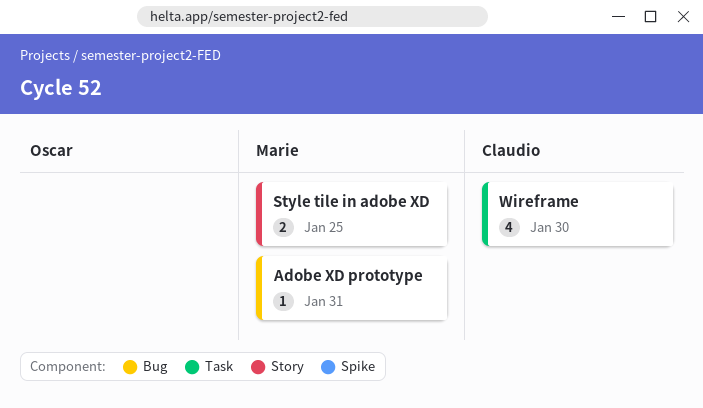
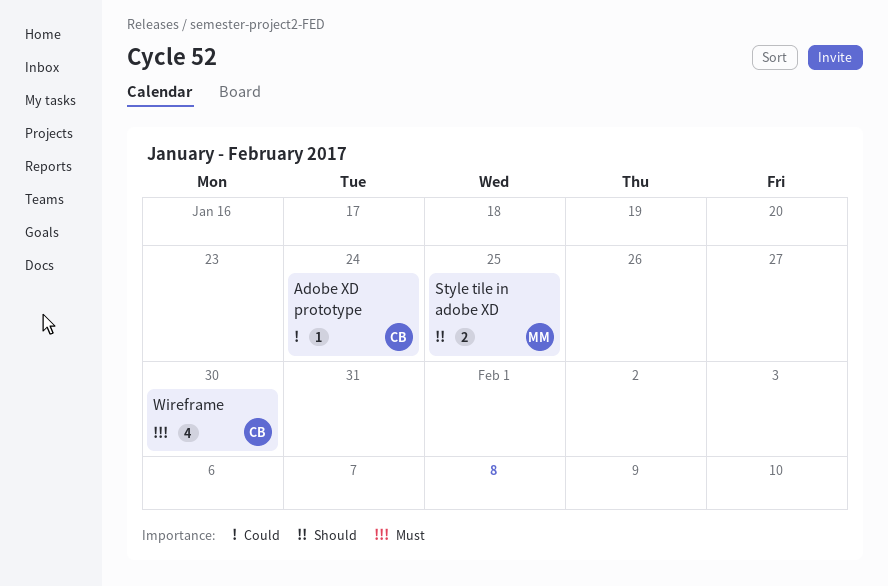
Adobe XD prototype, owner: Marie -> Claudio
Adobe XD prototype, due: Jan 31 -> Jan 24

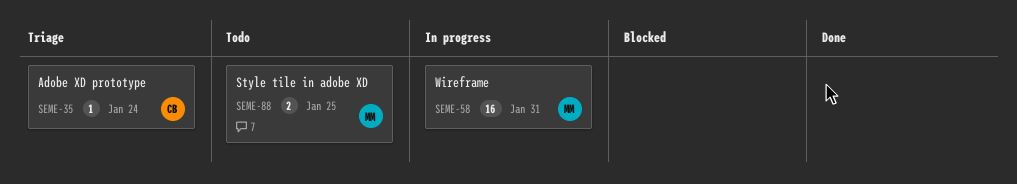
Wireframe, owner: CB -> MM
Wireframe, estimate: 4 -> 16
Wireframe, due: Jan 30 -> Jan 31

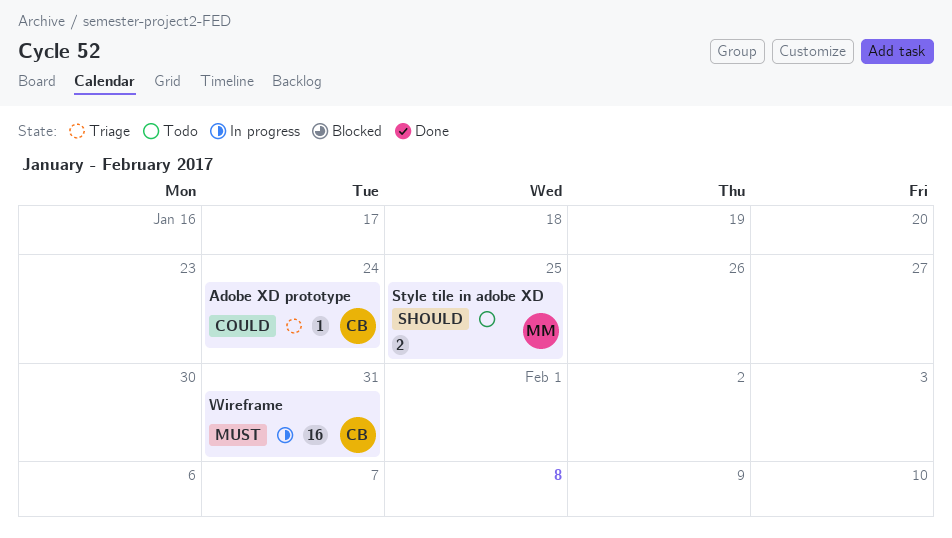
Wireframe, owner: MM -> CB

